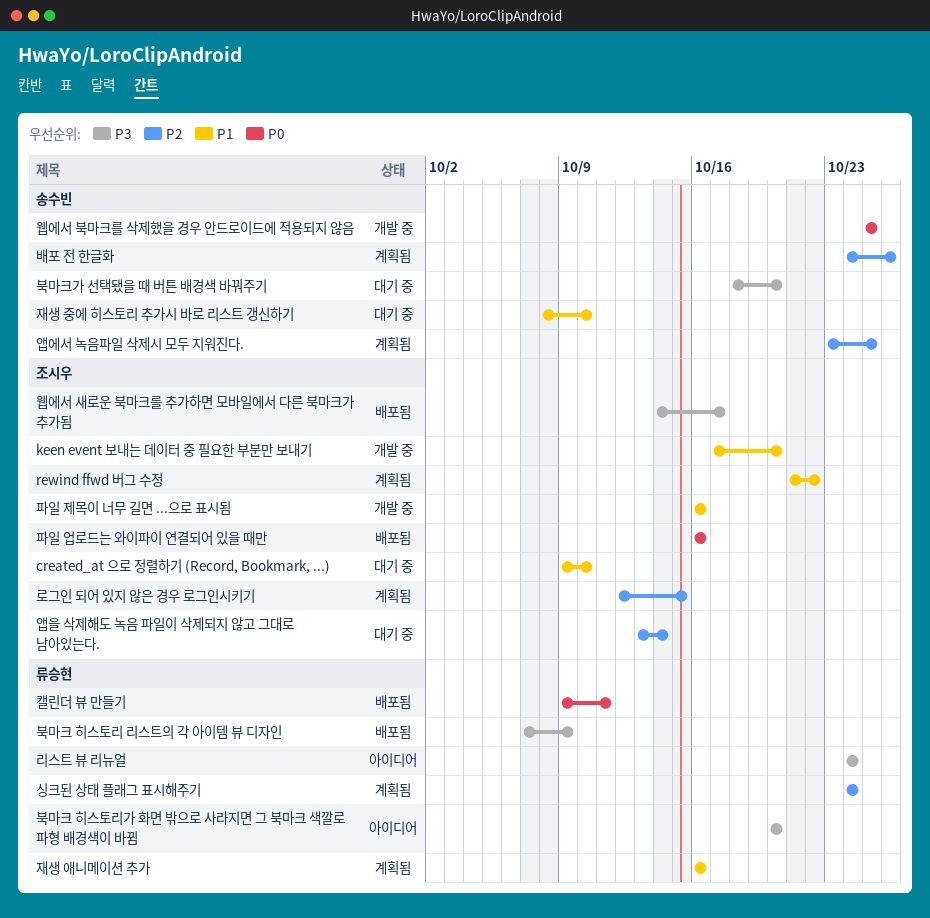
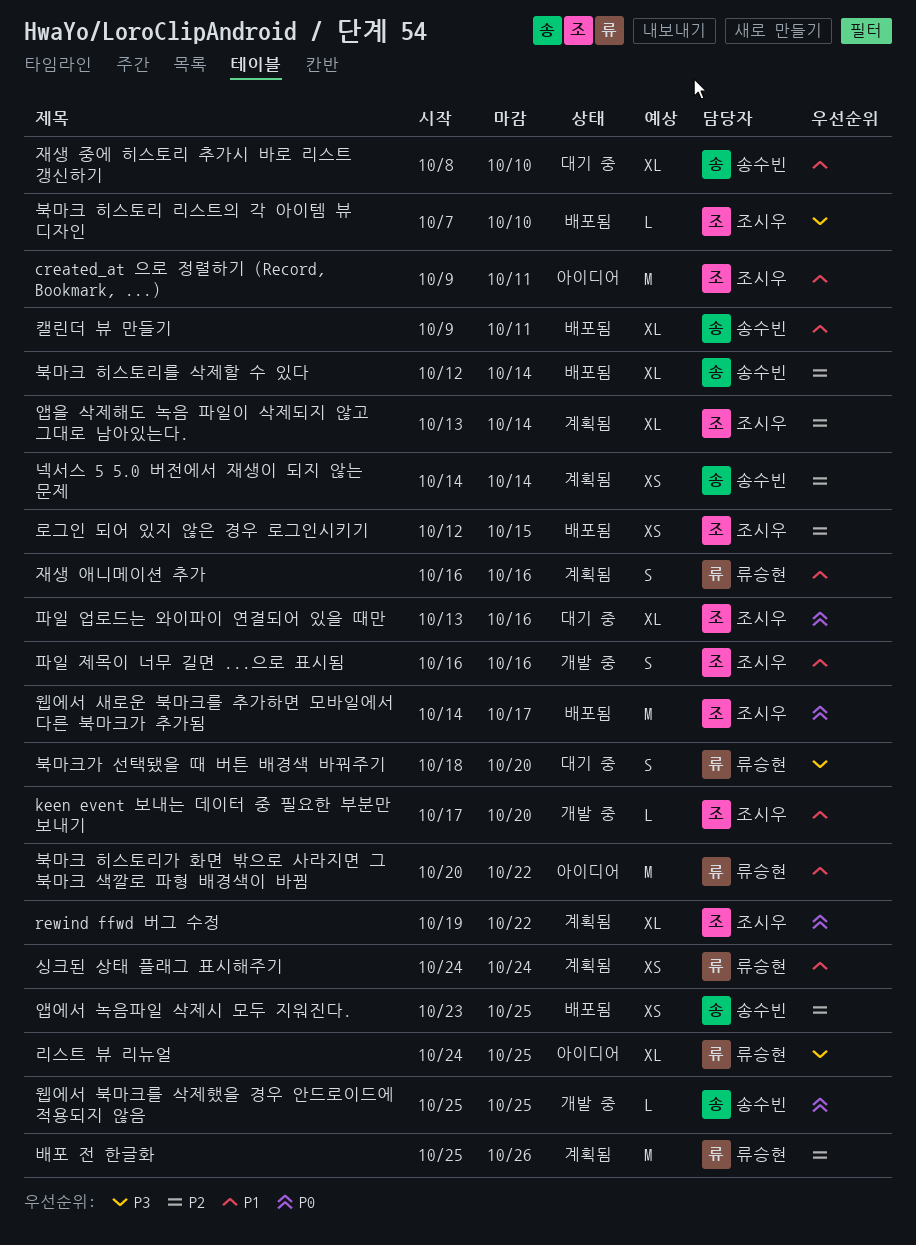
created_at 으로 정렬하기 (Record, Bookmark, ...), status: 대기 중 -> 아이디어
created_at 으로 정렬하기 (Record, Bookmark, ...), due: Oct 10 -> Oct 11
rewind ffwd 버그 수정, priority: P1 -> P0
rewind ffwd 버그 수정, start: Oct 21 -> Oct 19
넥서스 5 5.0 버전에서 재생이 되지 않는 문제: none -> present
로그인 되어 있지 않은 경우 로그인시키기, status: 계획됨 -> 배포됨
리스트 뷰 리뉴얼, due: Oct 24 -> Oct 25
배포 전 한글화, owner: 송수빈 -> 류승현
배포 전 한글화, start: Oct 24 -> Oct 25
북마크 히스토리 리스트의 각 아이템 뷰 디자인, owner: 류승현 -> 조시우
북마크 히스토리 리스트의 각 아이템 뷰 디자인, due: Oct 9 -> Oct 10
북마크 히스토리가 화면 밖으로 사라지면 그 북마크 색깔로 파형 배경색이 바뀜, priority: P3 -> P1
북마크 히스토리가 화면 밖으로 사라지면 그 북마크 색깔로 파형 배경색이 바뀜, due: Oct 20 -> Oct 22
북마크 히스토리를 삭제할 수 있다: none -> present
북마크가 선택됐을 때 버튼 배경색 바꿔주기, owner: 송수빈 -> 류승현
싱크된 상태 플래그 표시해주기, priority: P2 -> P1
앱에서 녹음파일 삭제시 모두 지워진다., status: 계획됨 -> 배포됨
앱을 삭제해도 녹음 파일이 삭제되지 않고 그대로 남아있는다., status: 대기 중 -> 계획됨
웹에서 새로운 북마크를 추가하면 모바일에서 다른 북마크가 추가됨, priority: P3 -> P0
캘린더 뷰 만들기, owner: 류승현 -> 송수빈
캘린더 뷰 만들기, priority: P0 -> P1
파일 업로드는 와이파이 연결되어 있을 때만, status: 배포됨 -> 대기 중
파일 업로드는 와이파이 연결되어 있을 때만, start: Oct 16 -> Oct 13

